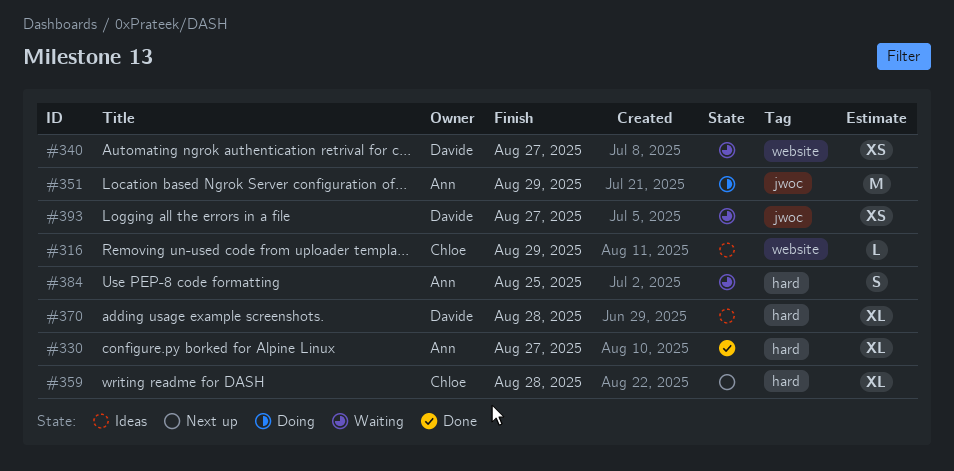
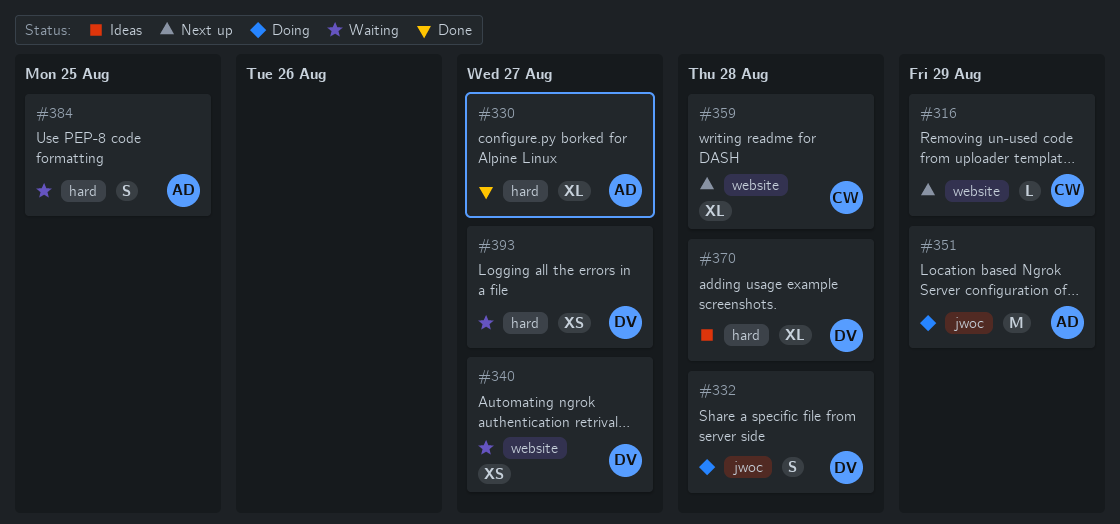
#316, status: Ideas -> Next up
#332: none -> present
#359, label: hard -> website
#393, label: jwoc -> hard

